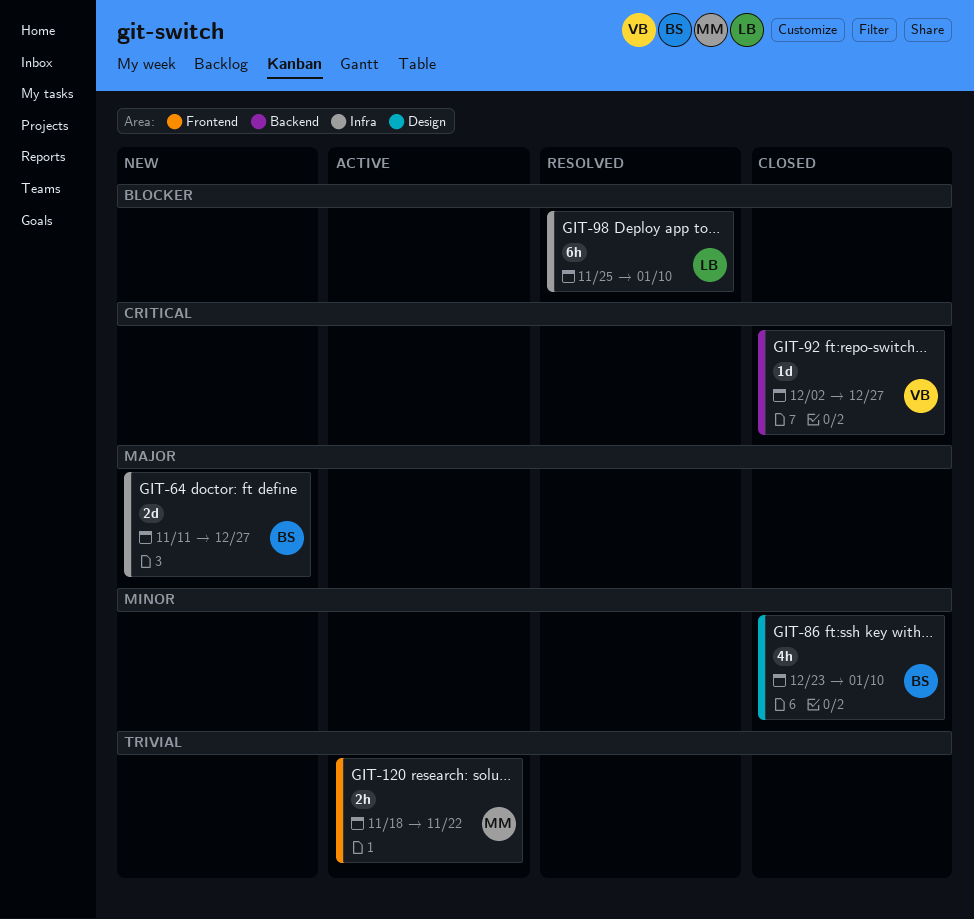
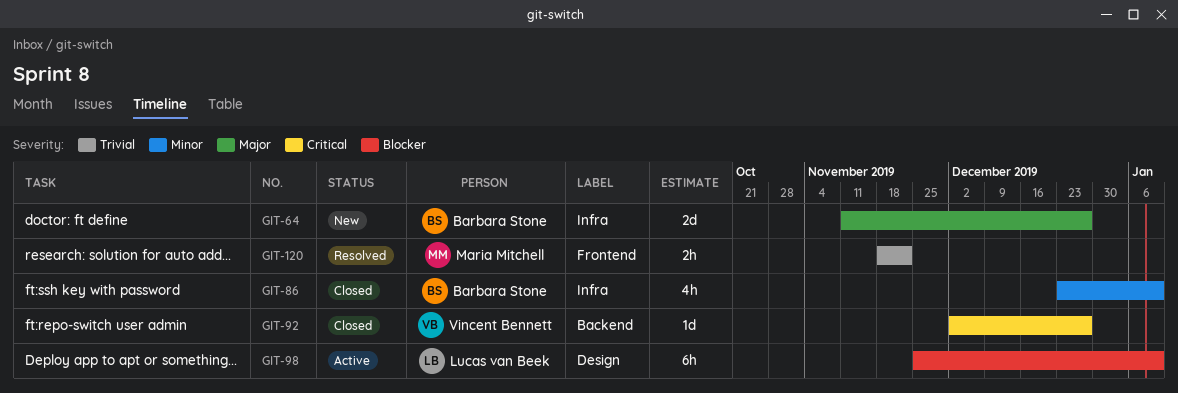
GIT-86, label: Design -> Infra
GIT-98, status: Resolved -> Active
GIT-98, label: Infra -> Design
GIT-120, status: Active -> Resolved

